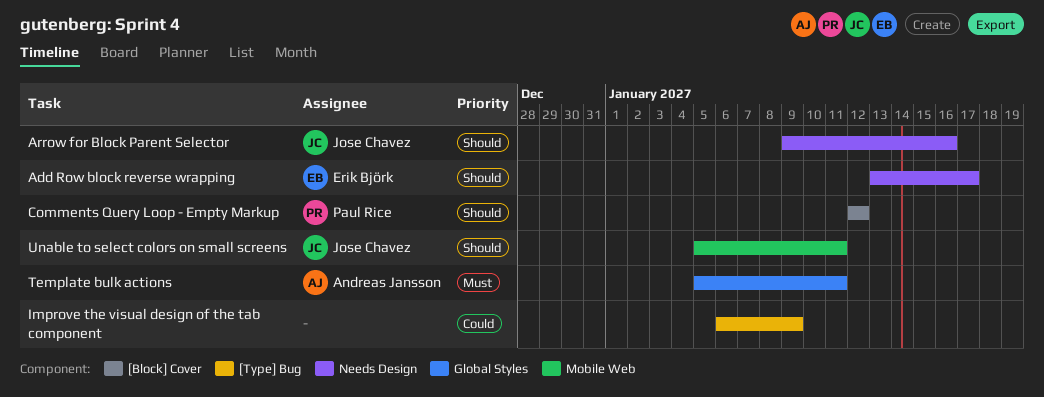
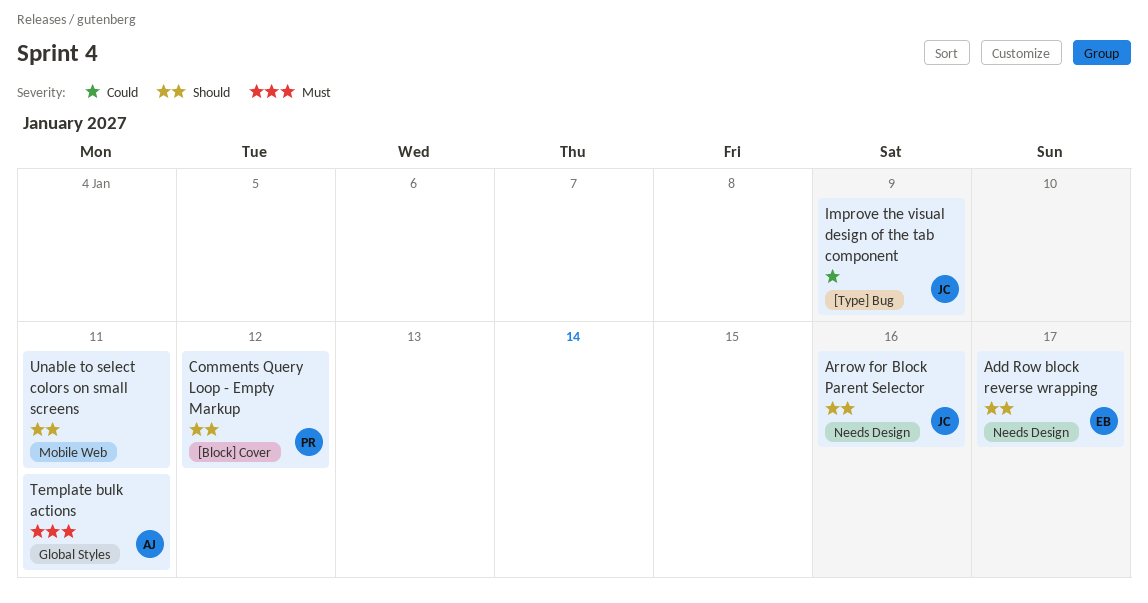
Improve the visual design of the tab component, owner: none -> Jose Chavez
Unable to select colors on small screens, owner: Jose Chavez -> none

